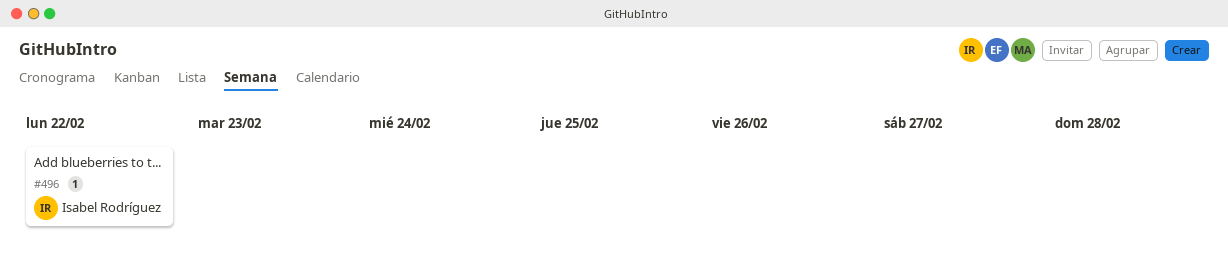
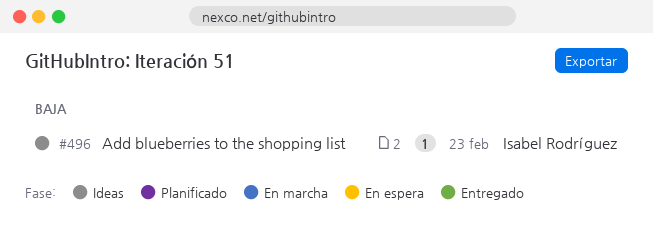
#496, due: Feb 22 -> Feb 23

